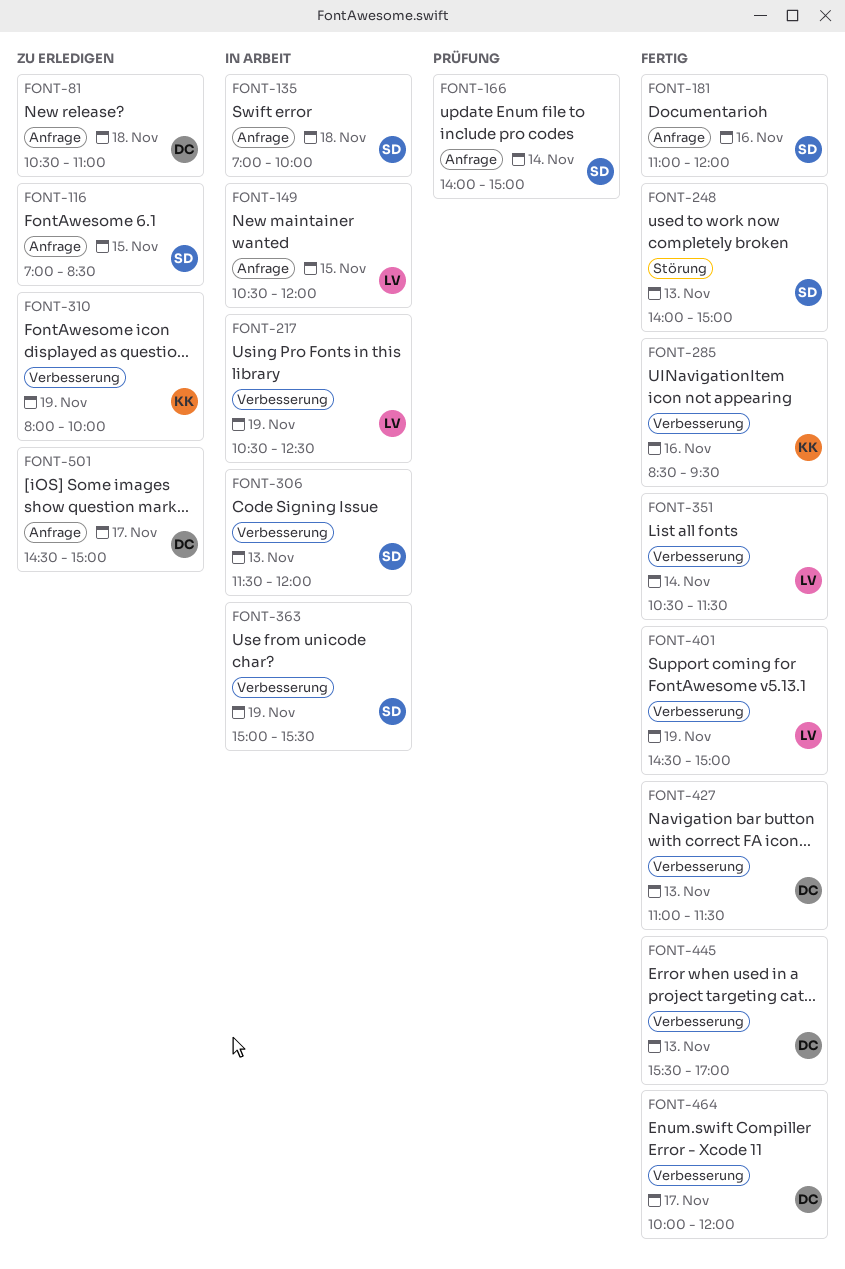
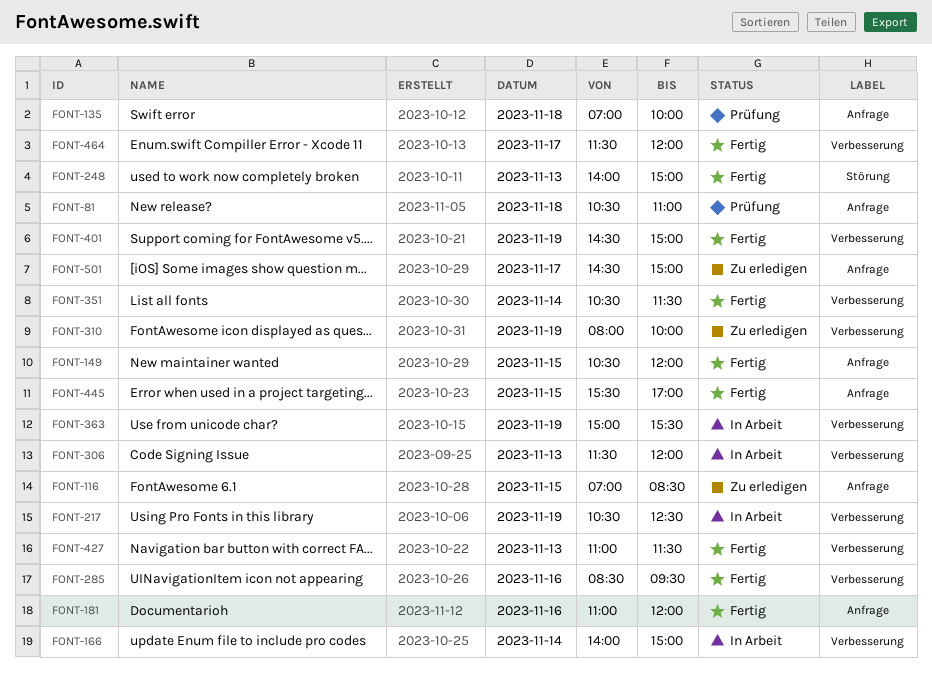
FONT-81, status: Zu erledigen -> Prüfung
FONT-135, status: In Arbeit -> Prüfung
FONT-149, status: In Arbeit -> Fertig
FONT-166, status: Prüfung -> In Arbeit
FONT-166, label: Anfrage -> Verbesserung
FONT-445, label: Verbesserung -> Anfrage
FONT-445, day: Nov 13 -> Nov 15
FONT-464, begins: 10:00 -> 11:30

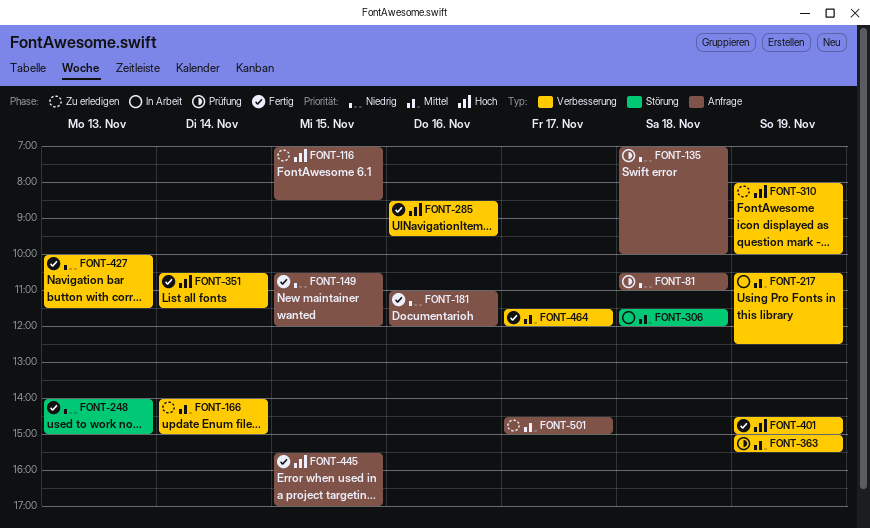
FONT-166, status: In Arbeit -> Zu erledigen
FONT-306, label: Verbesserung -> Störung
FONT-306, day: Nov 13 -> Nov 18
FONT-363, status: In Arbeit -> Prüfung
FONT-427, begins: 11:00 -> 10:00

